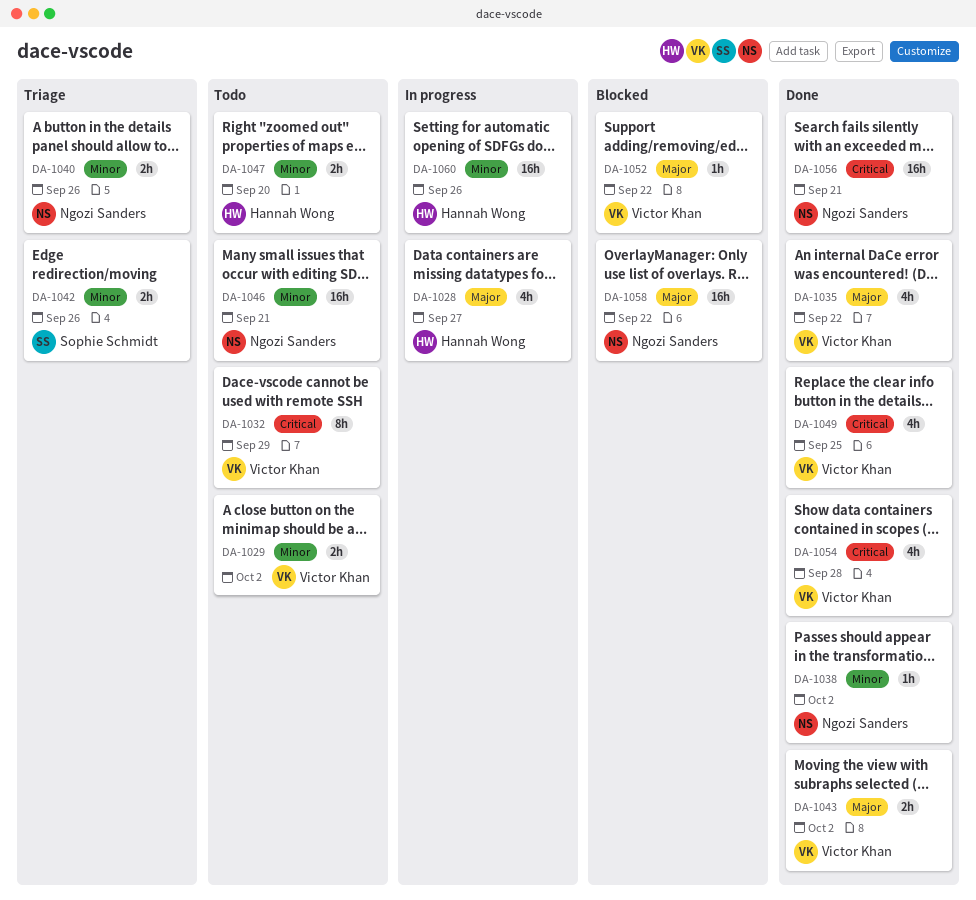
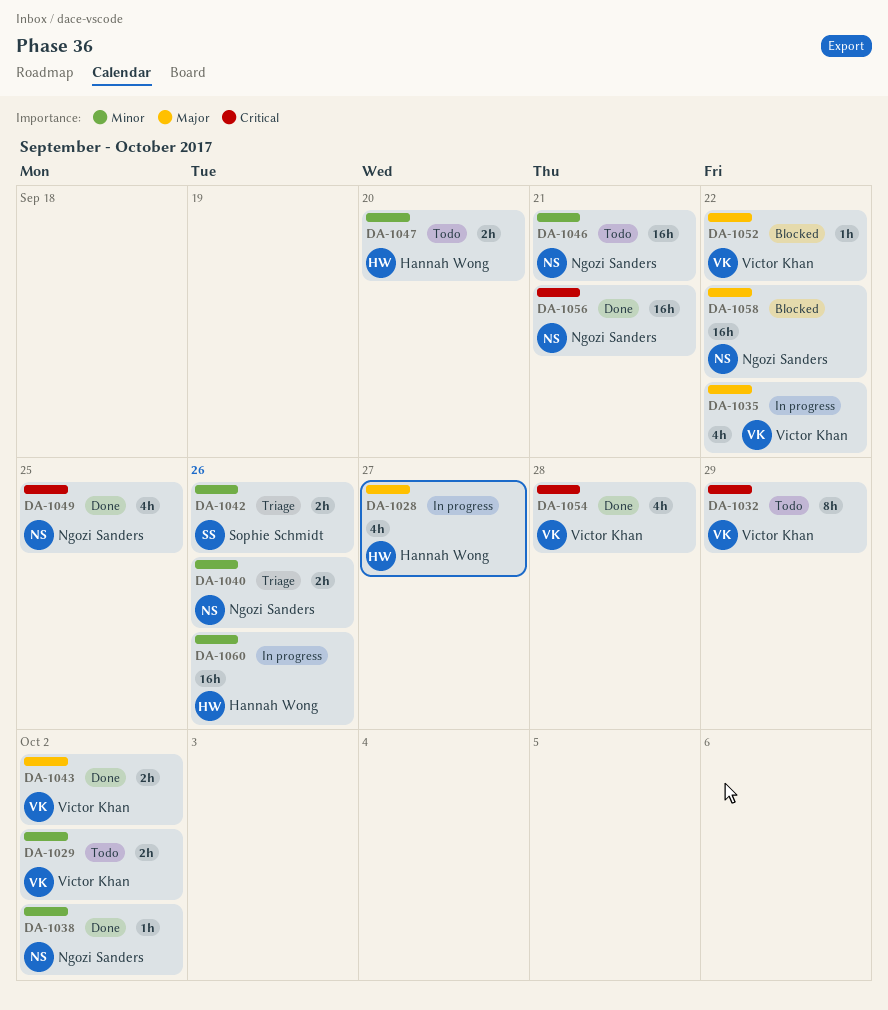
DA-1035, status: Done -> In progress
DA-1049, owner: Victor Khan -> Ngozi Sanders

